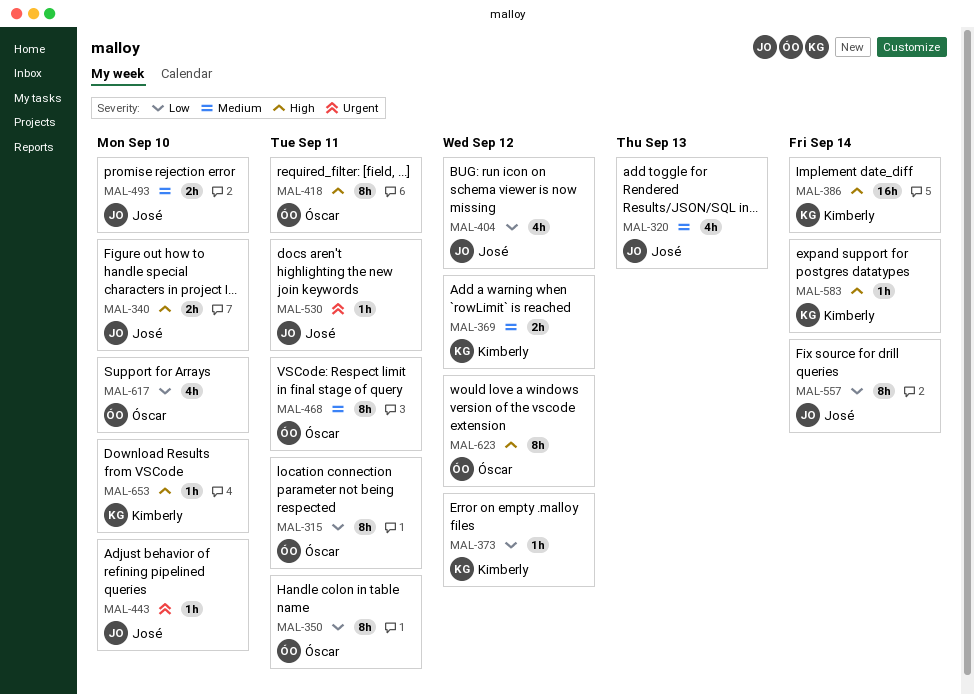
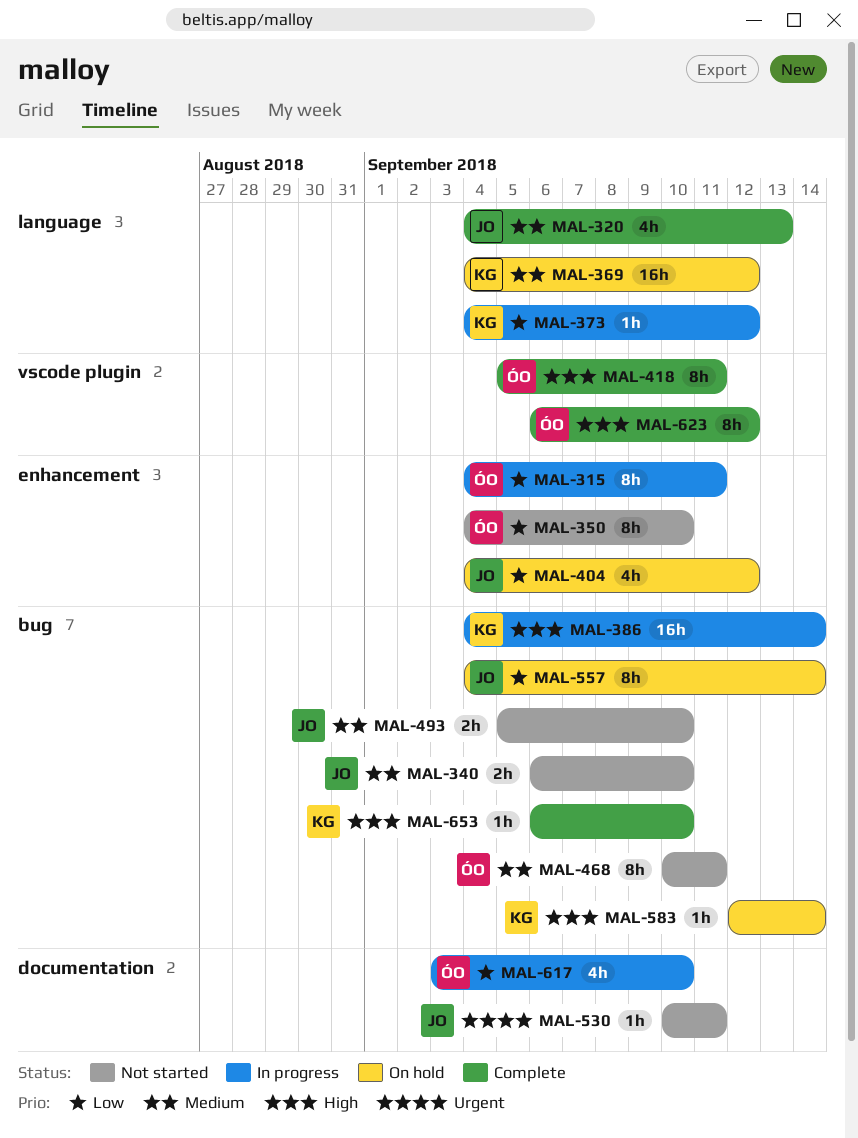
MAL-340, priority: High -> Medium
MAL-350, due: Sep 11 -> Sep 10
MAL-369, estimate: 2h -> 16h
MAL-443: present -> none

